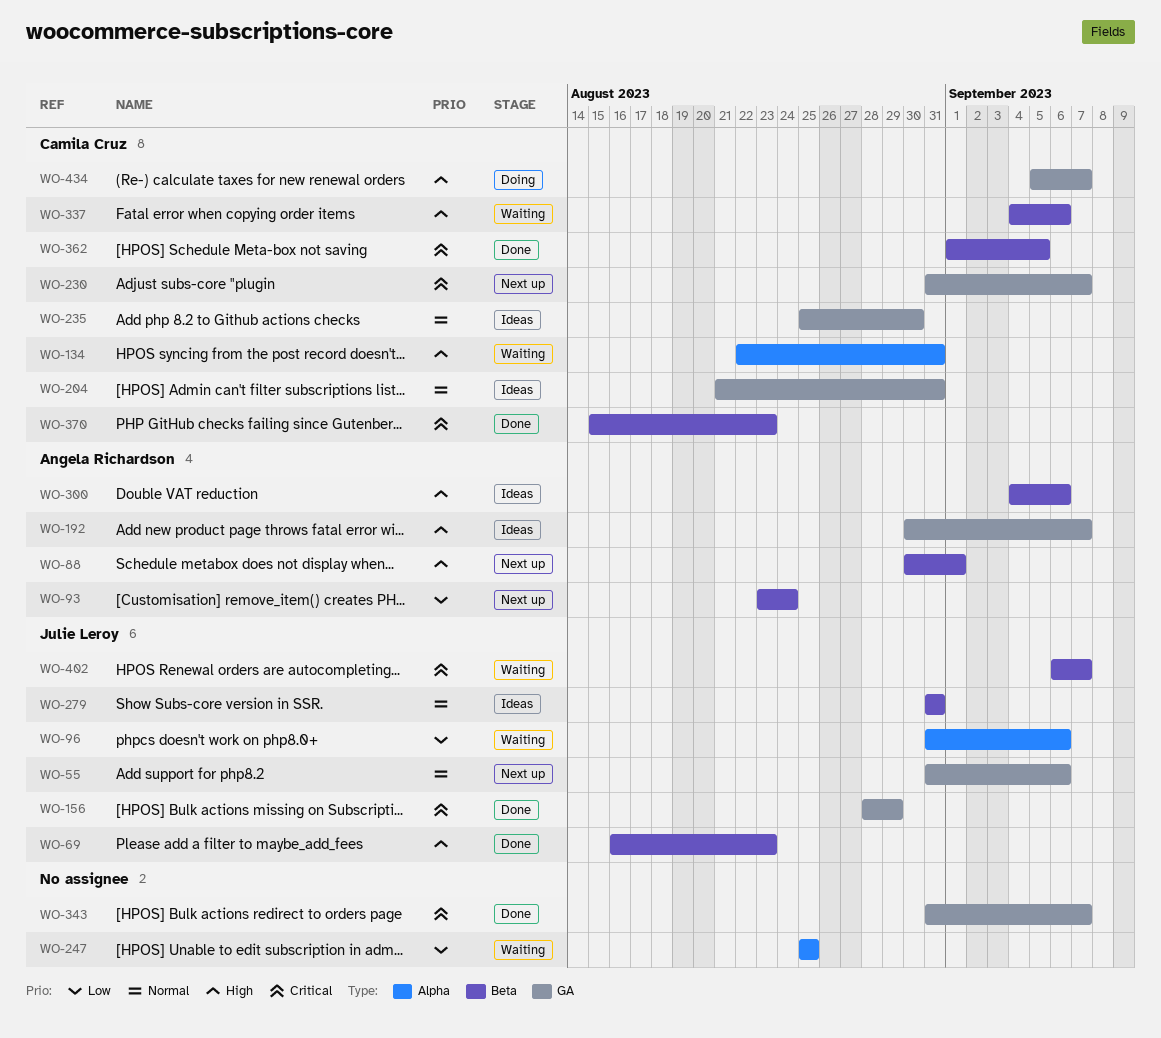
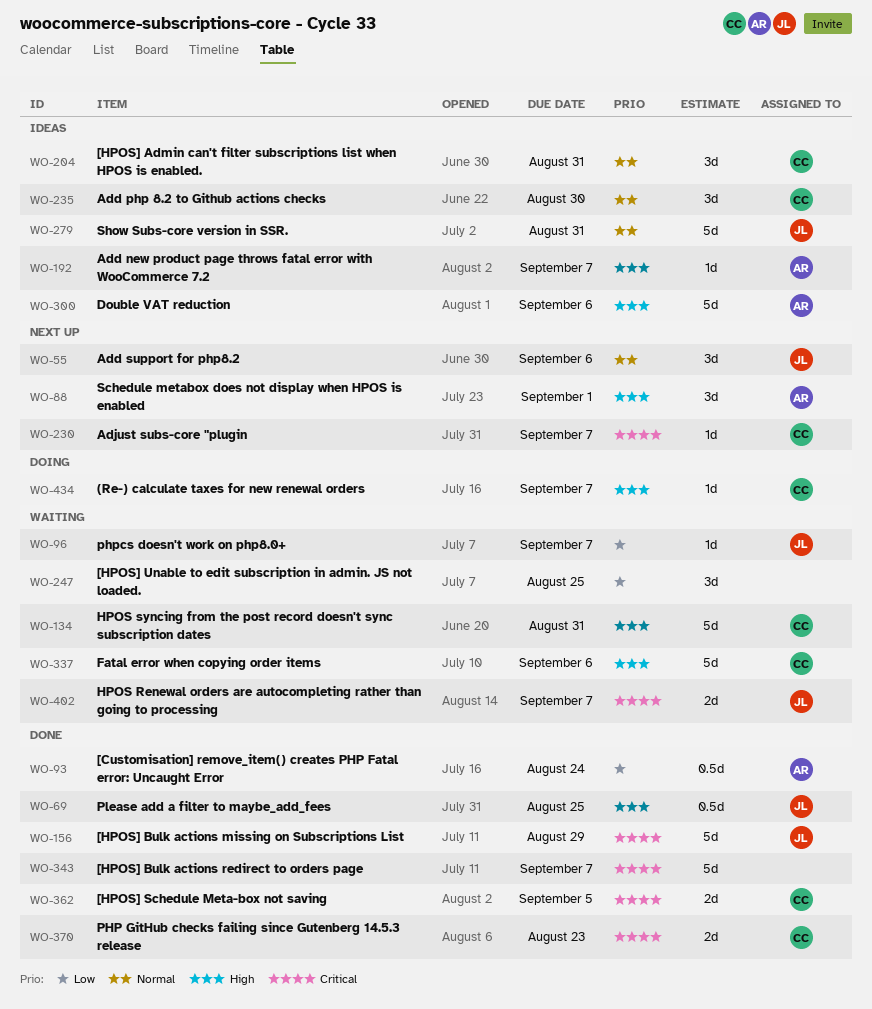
WO-69, due: Aug 23 -> Aug 25
WO-93, status: Next up -> Done
WO-96, due: Sep 6 -> Sep 7

